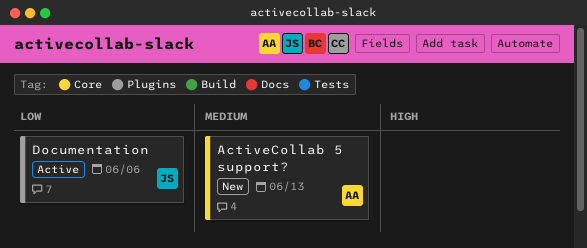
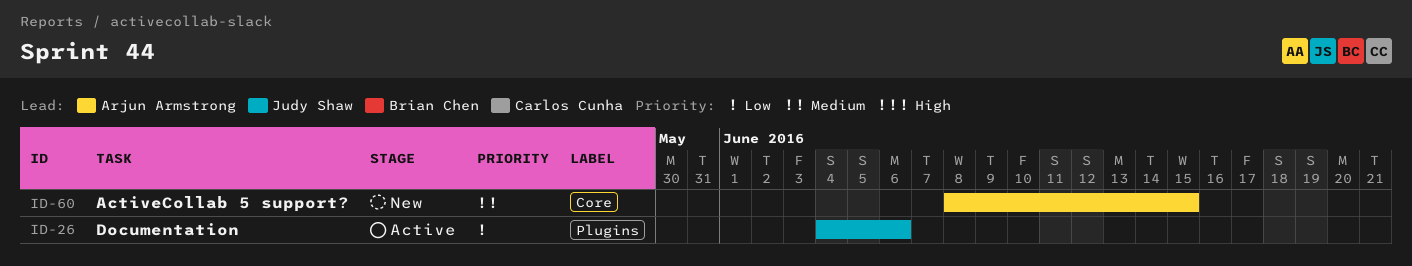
ActiveCollab 5 support?, due: Jun 13 -> Jun 15

